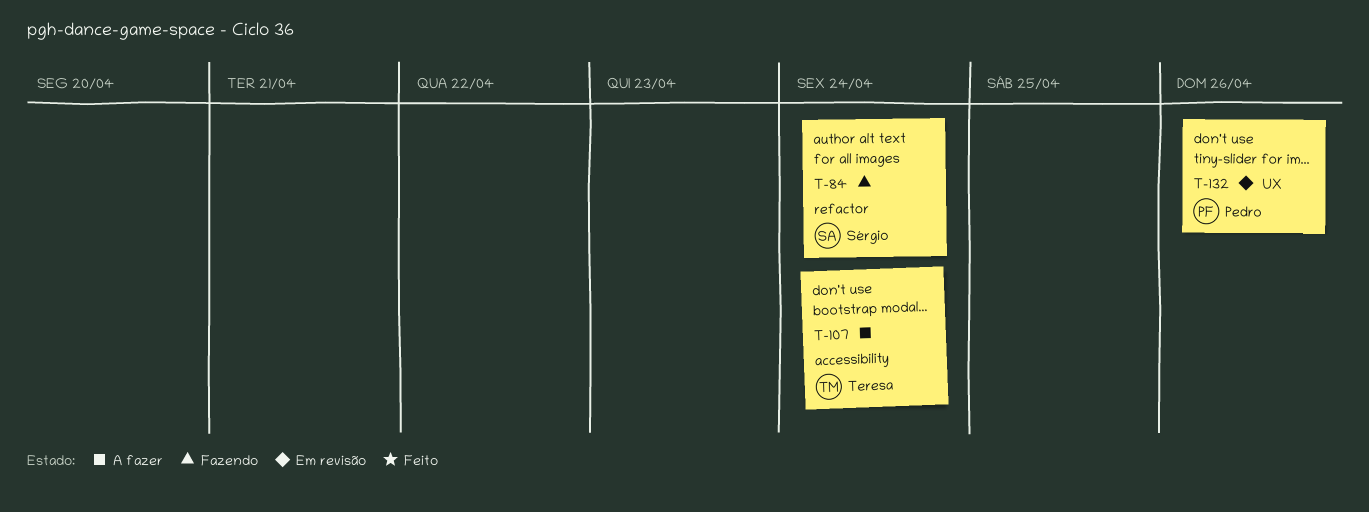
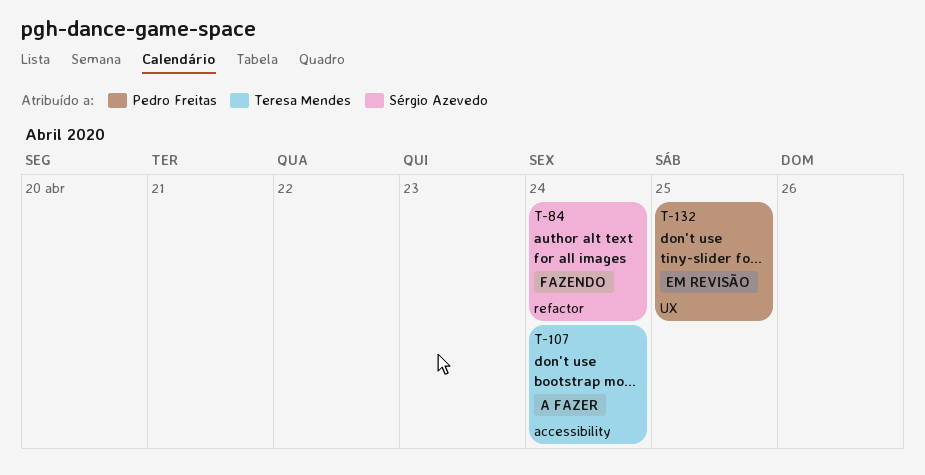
T-132, due: Apr 26 -> Apr 25

